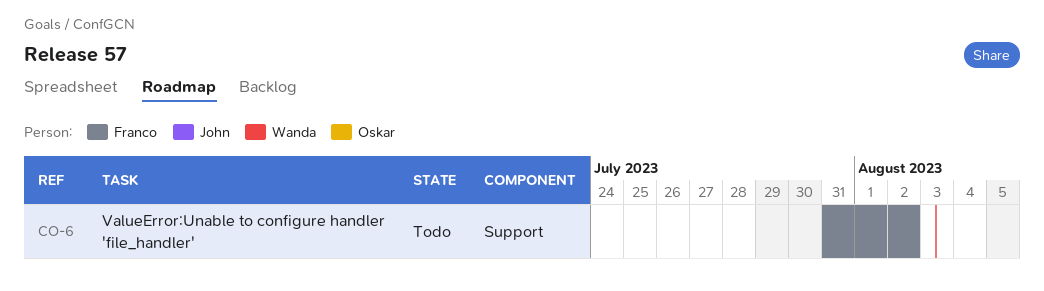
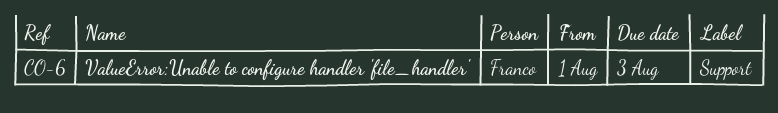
CO-6, start: Jul 31 -> Aug 1
CO-6, due: Aug 2 -> Aug 3

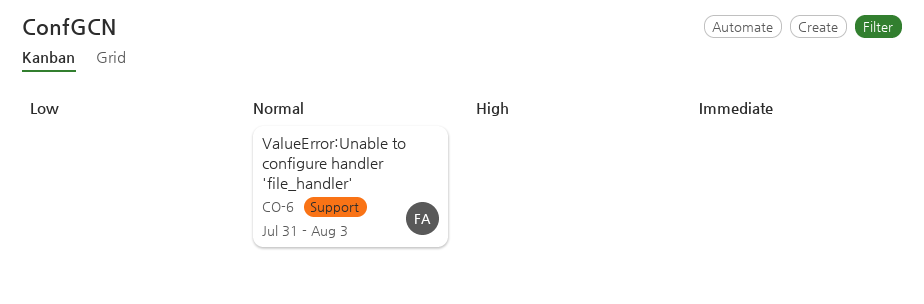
CO-6, start: Aug 1 -> Jul 31

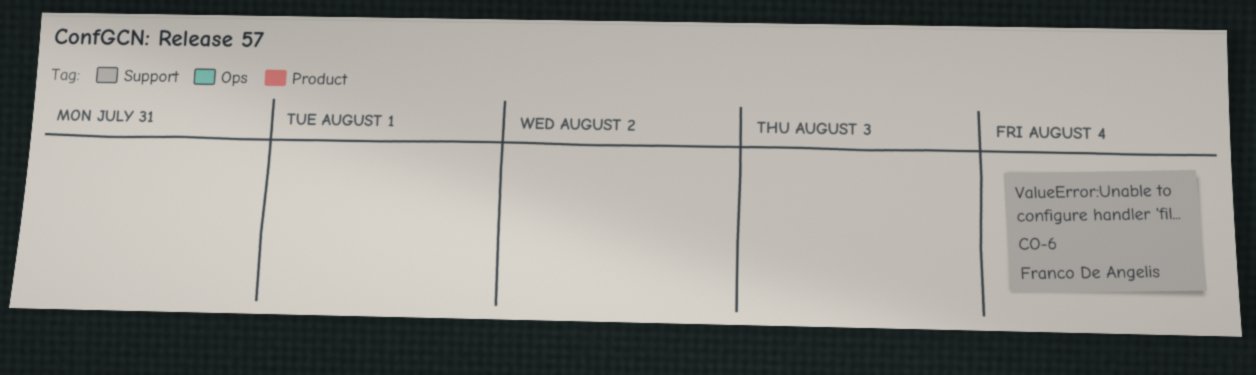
CO-6, due: Aug 3 -> Aug 4

